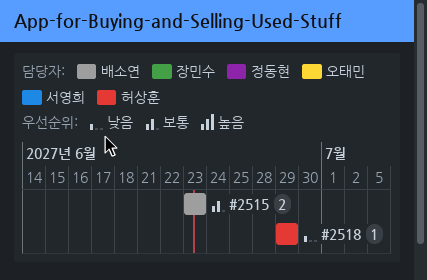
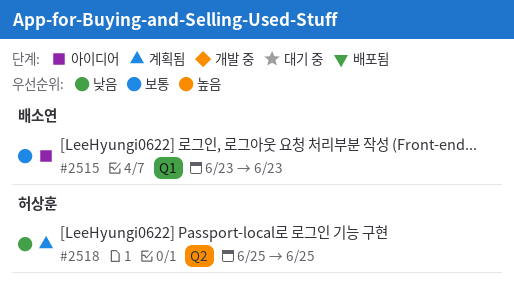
#2518, start: Jun 29 -> Jun 25
#2518, due: Jun 29 -> Jun 25

